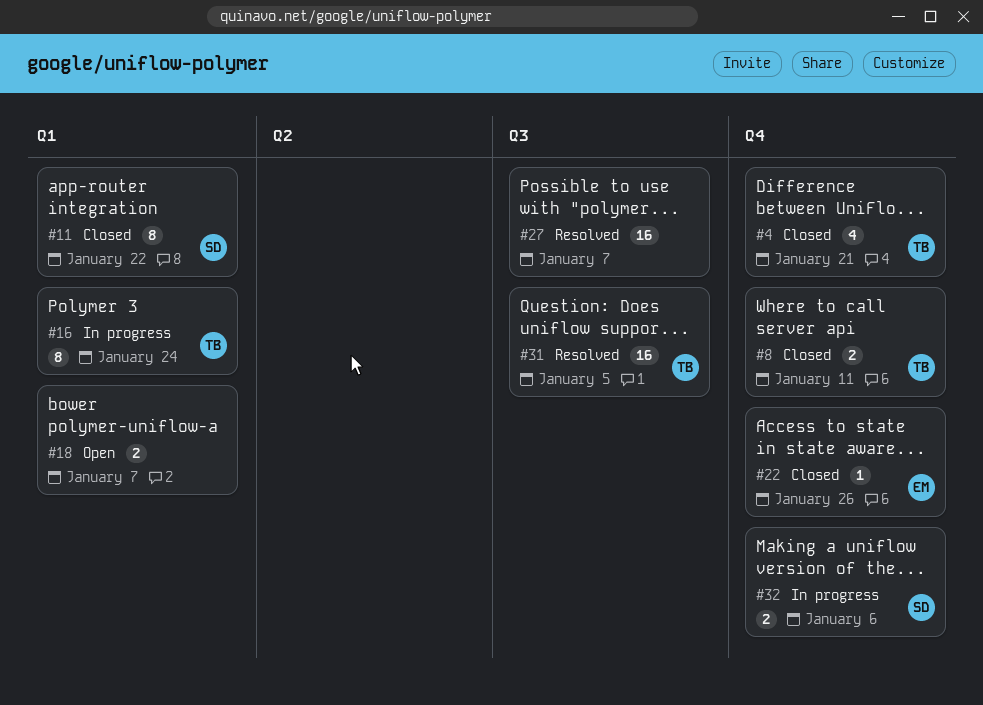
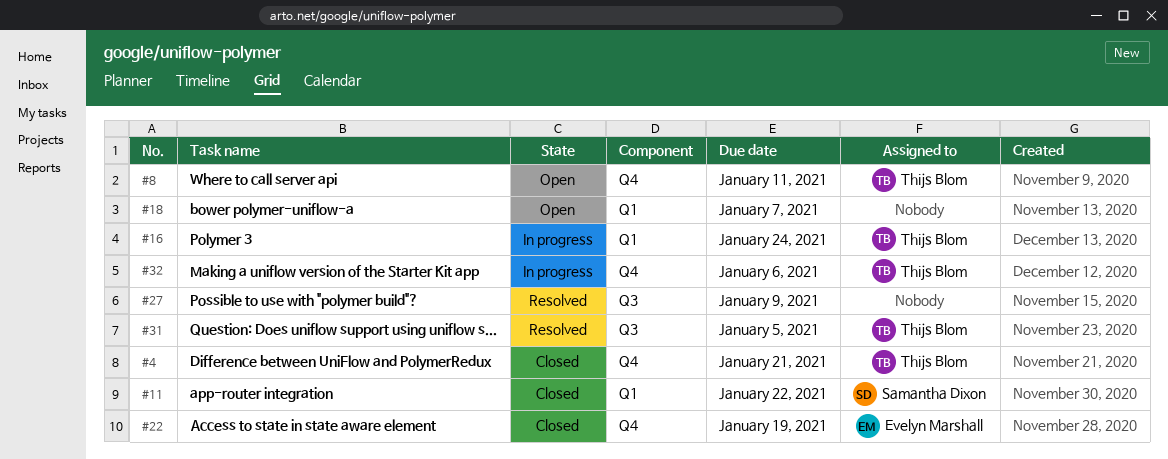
#8, status: Closed -> Open
#22, due: Jan 26 -> Jan 19
#27, due: Jan 7 -> Jan 9
#32, owner: Samantha Dixon -> Thijs Blom

